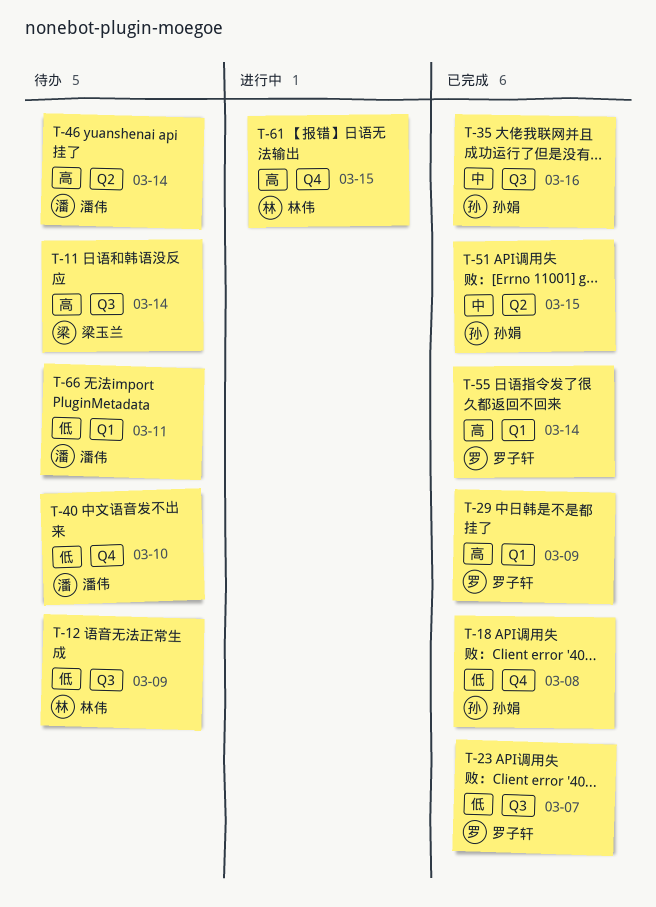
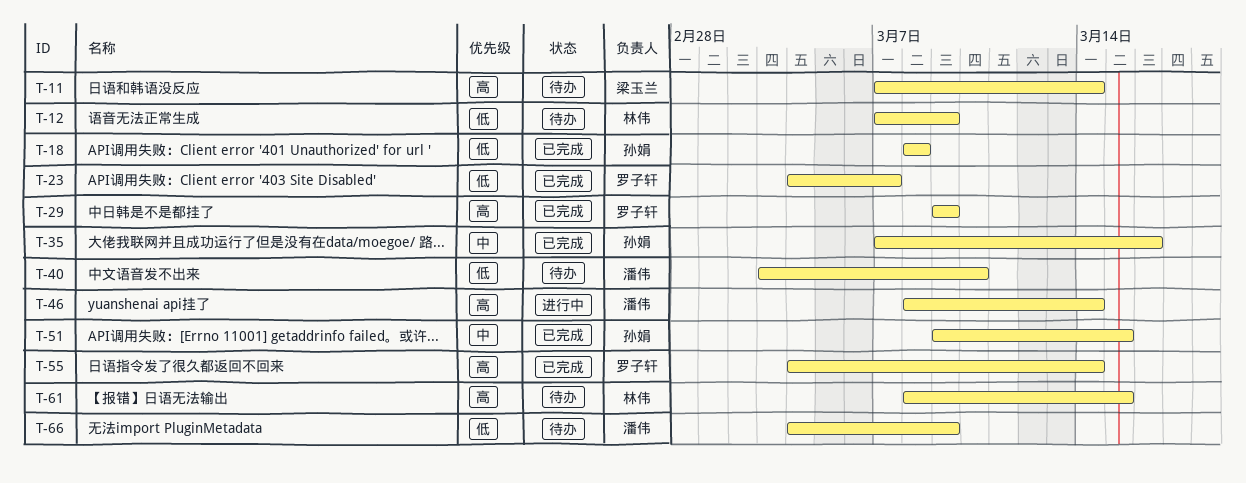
T-46, status: 待办 -> 进行中
T-61, status: 进行中 -> 待办
T-66, due: Mar 11 -> Mar 9

